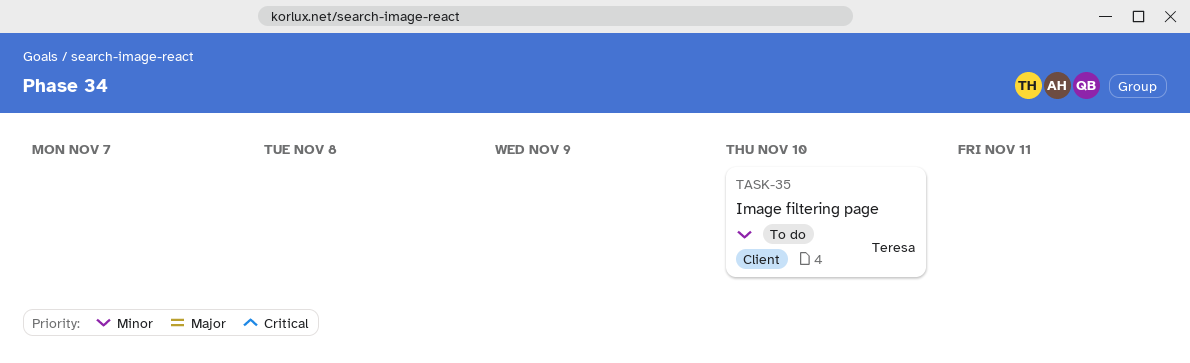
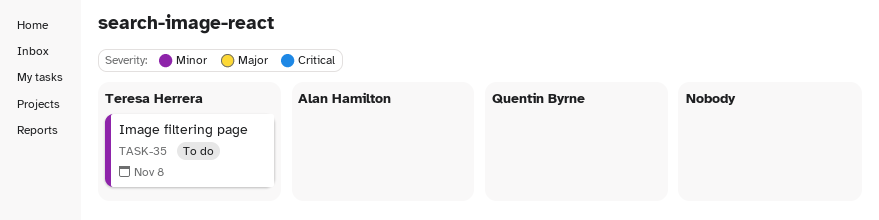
TASK-35, due: Nov 10 -> Nov 8

